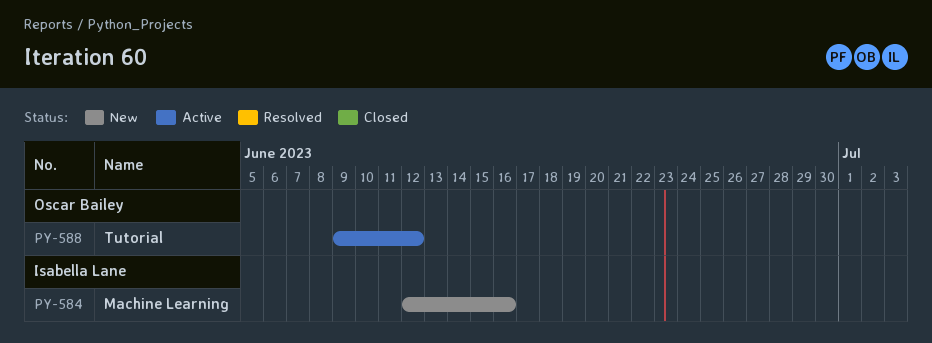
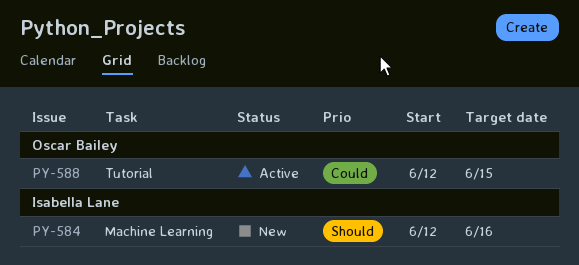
PY-588, start: Jun 9 -> Jun 12
PY-588, due: Jun 12 -> Jun 15

